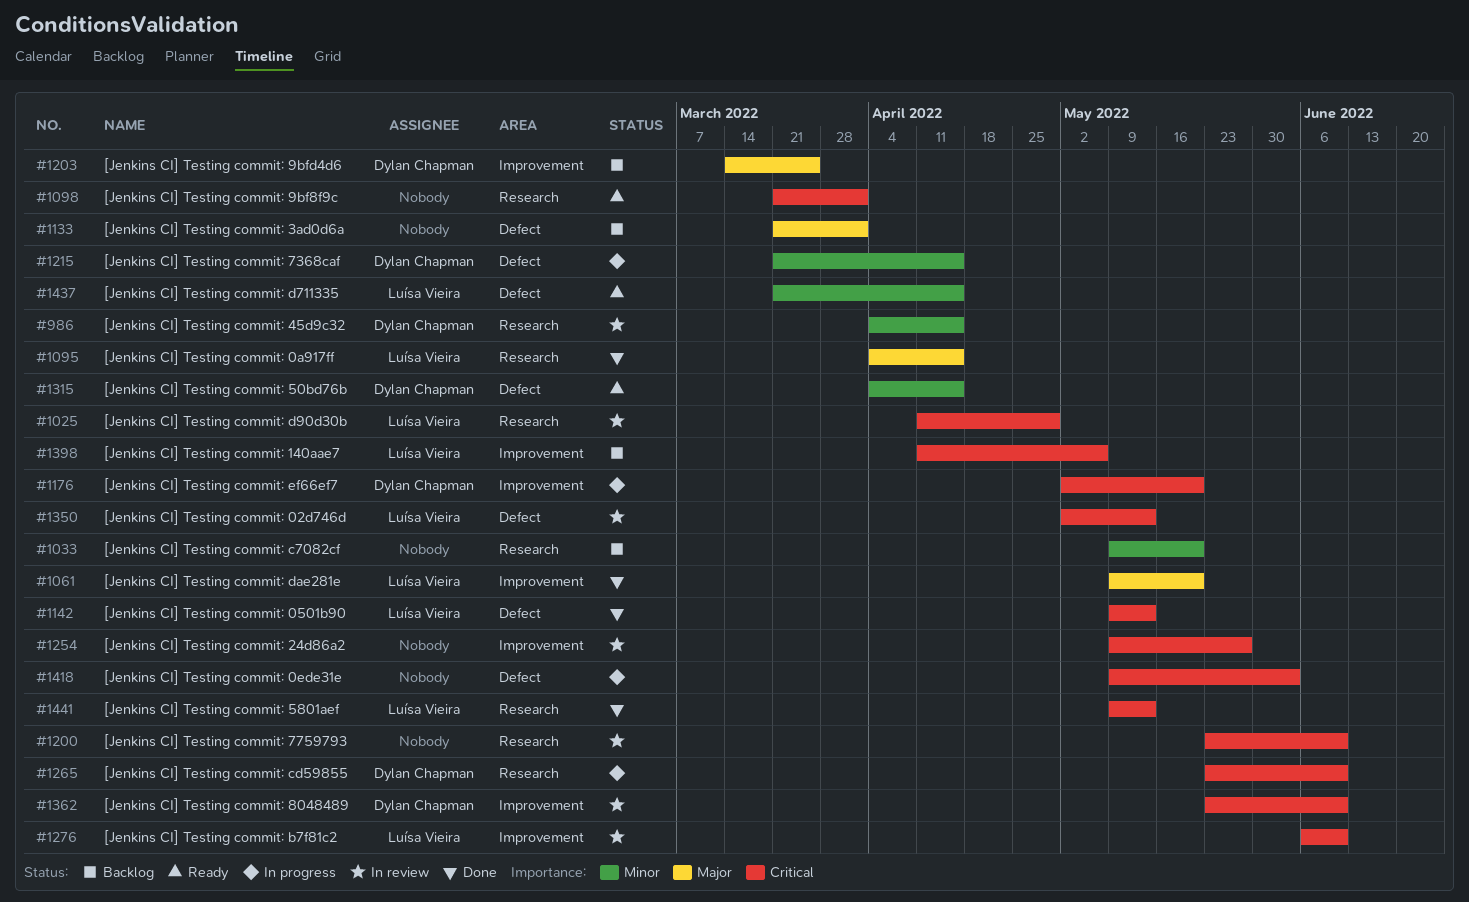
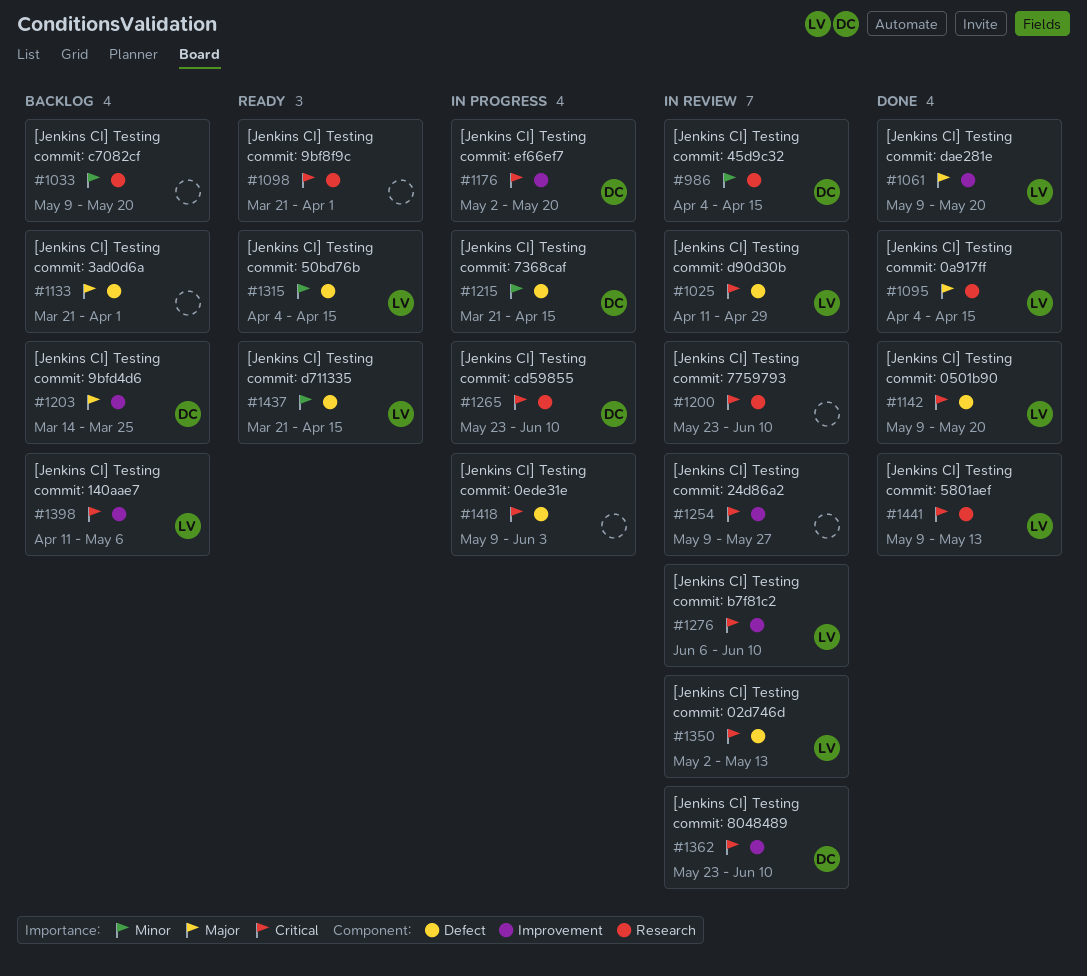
#1025, label: Research -> Defect
#1142, due: May 13 -> May 20
#1315, owner: Dylan Chapman -> Luísa Vieira

